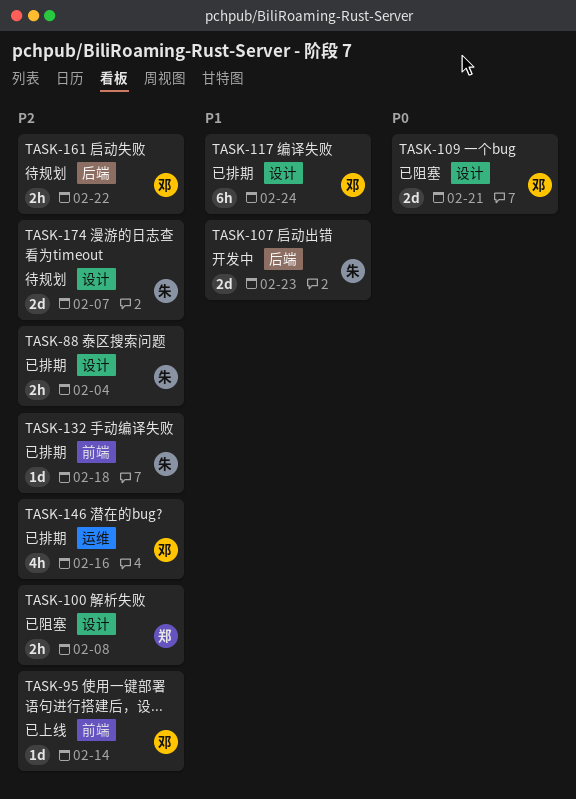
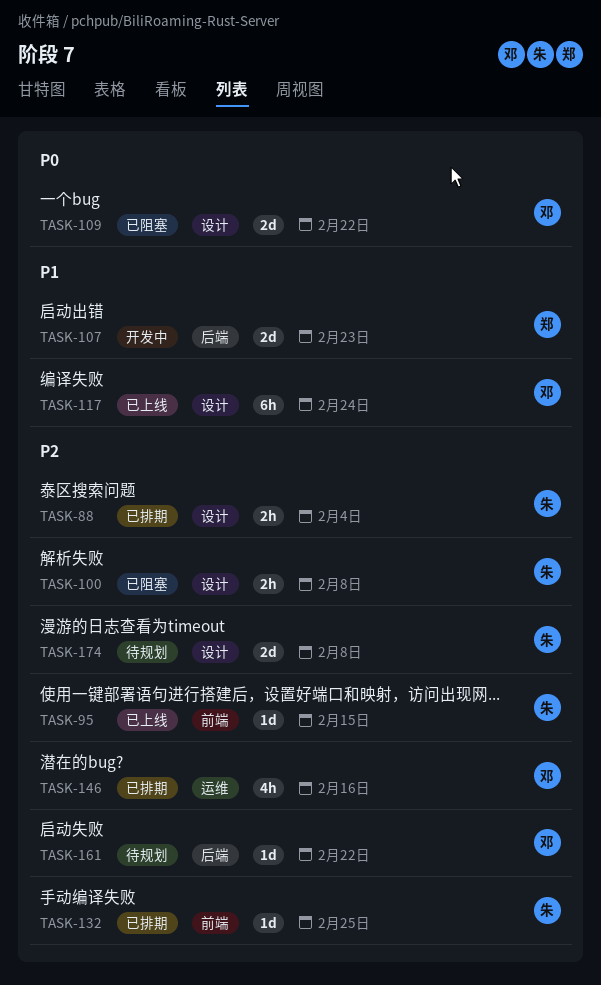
TASK-95, owner: 邓 -> 朱
TASK-95, due: Feb 14 -> Feb 15
TASK-100, owner: 郑 -> 朱
TASK-107, owner: 朱 -> 郑
TASK-109, due: Feb 21 -> Feb 22
TASK-117, status: 已排期 -> 已上线
TASK-132, due: Feb 18 -> Feb 25
TASK-161, estimate: 2h -> 1d
TASK-174, due: Feb 7 -> Feb 8

